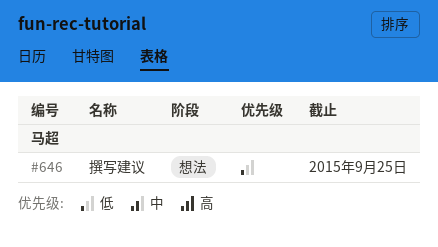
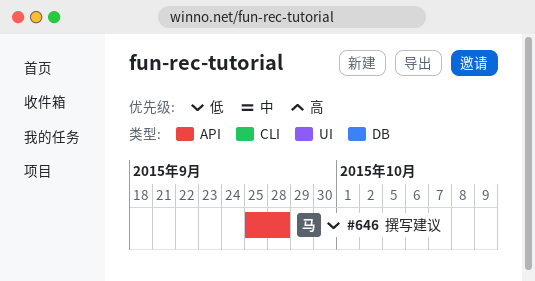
#646, due: Sep 25 -> Sep 28

